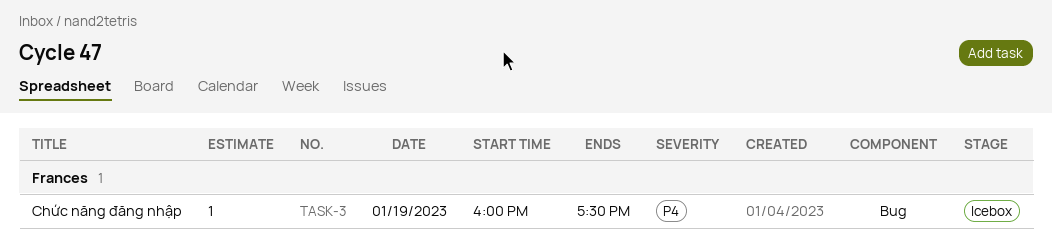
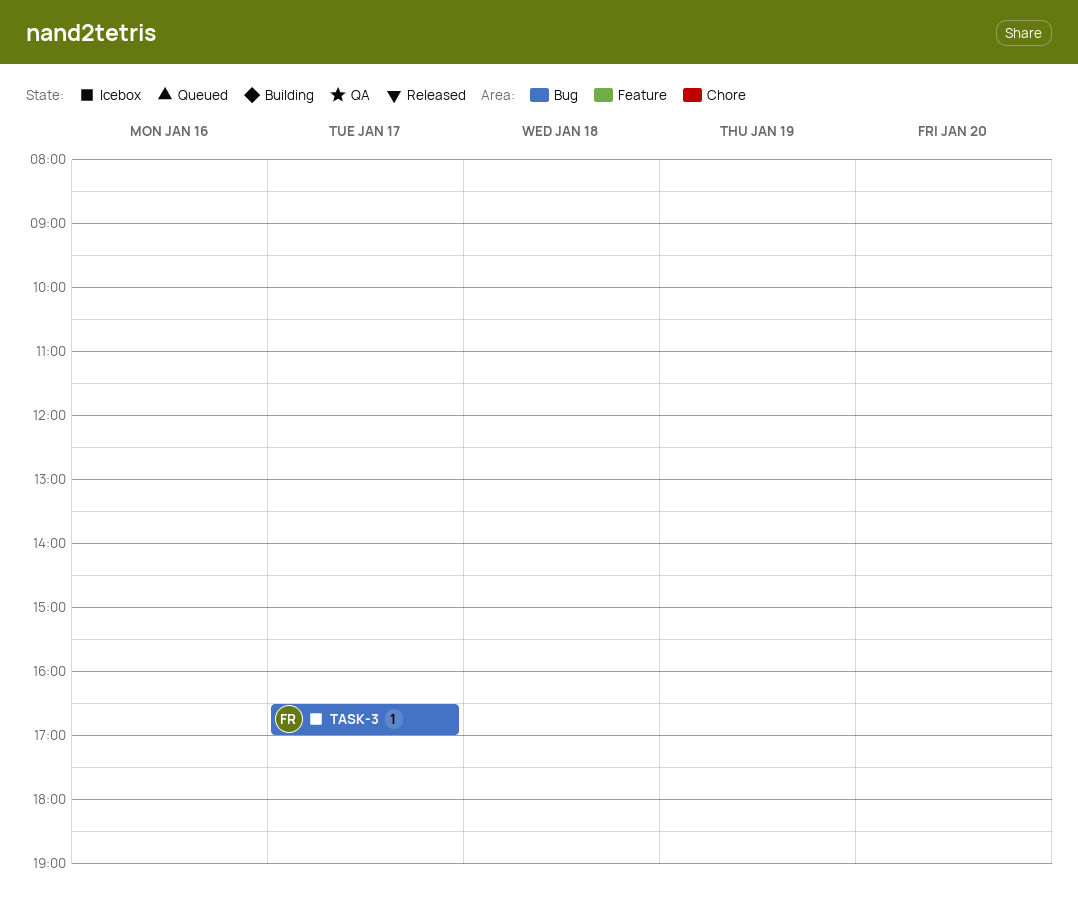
TASK-3, day: Jan 19 -> Jan 17
TASK-3, begins: 16:00 -> 16:30
TASK-3, ends: 17:30 -> 17:00

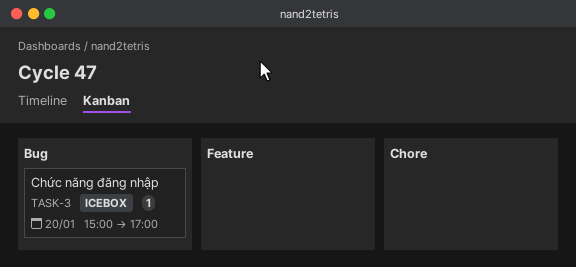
TASK-3, day: Jan 17 -> Jan 20
TASK-3, begins: 16:30 -> 15:00

